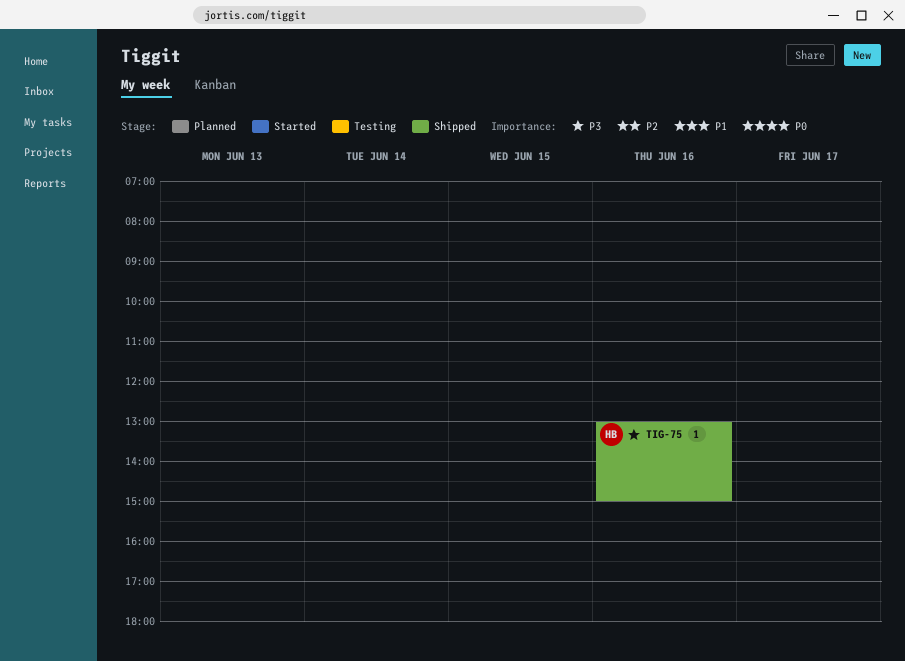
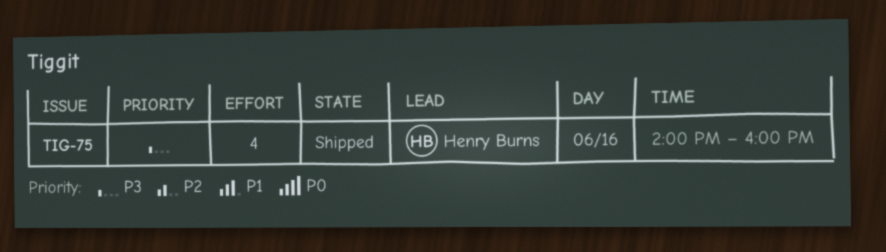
TIG-75, estimate: 1 -> 4
TIG-75, begins: 13:00 -> 14:00
TIG-75, ends: 15:00 -> 16:00

